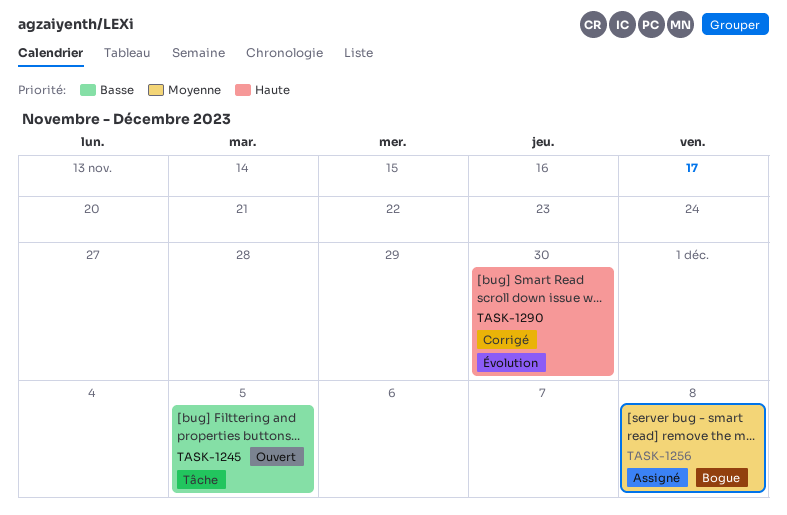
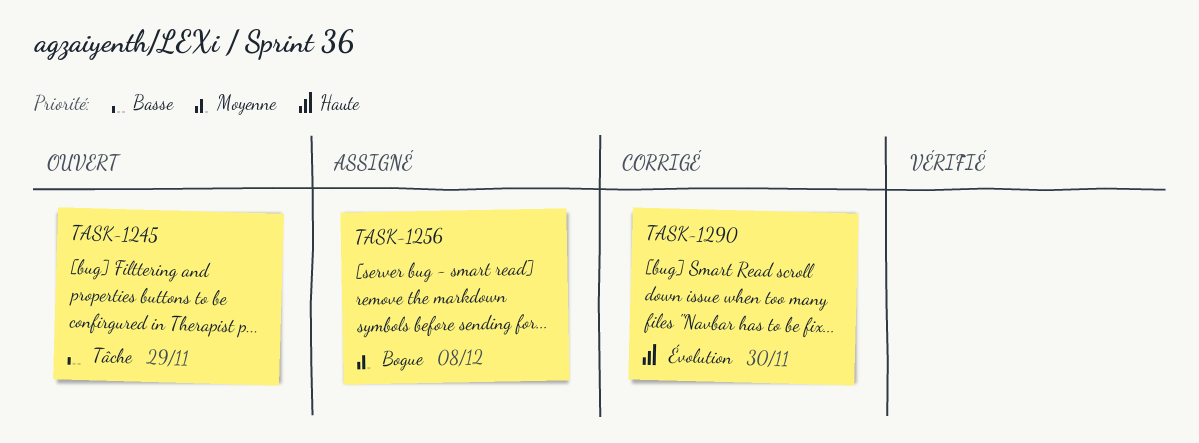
TASK-1245, due: Dec 5 -> Nov 29

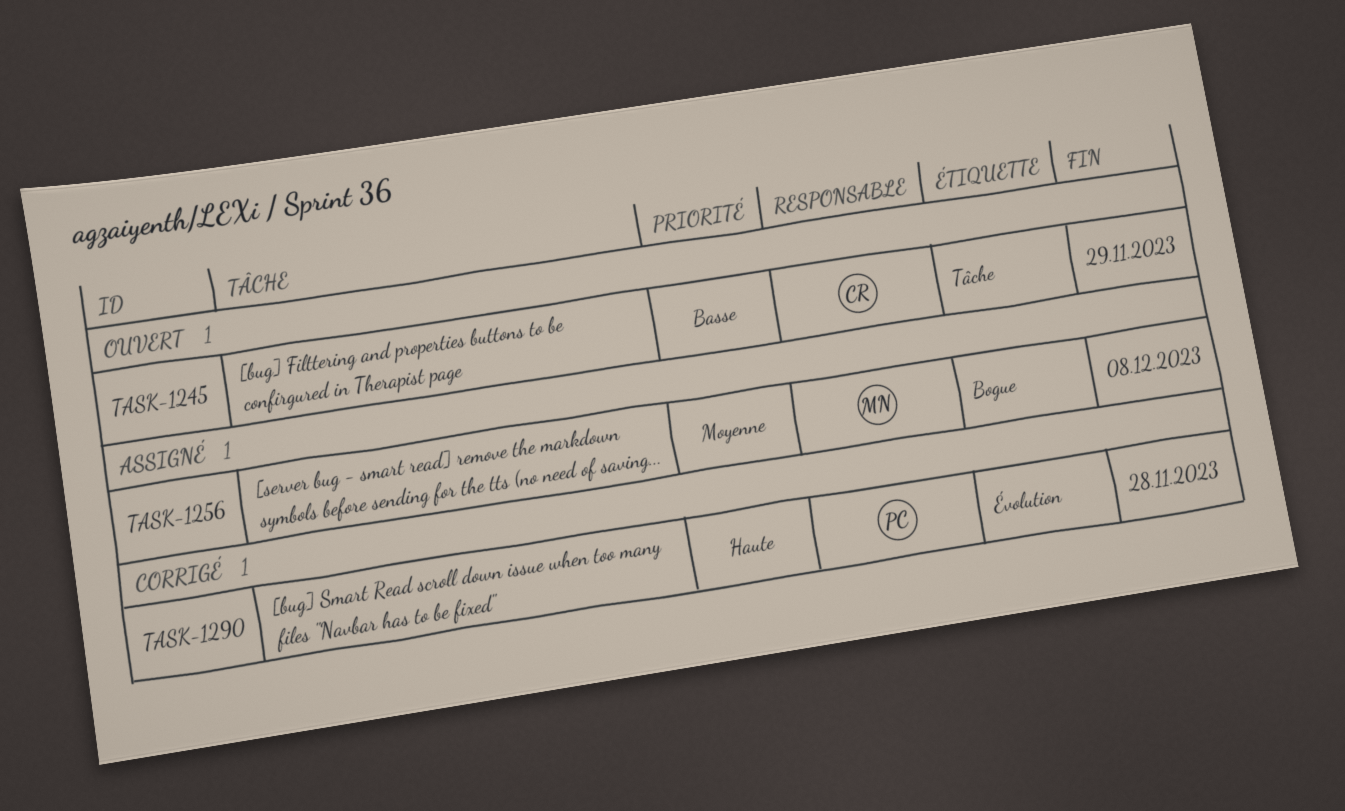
TASK-1290, due: Nov 30 -> Nov 28

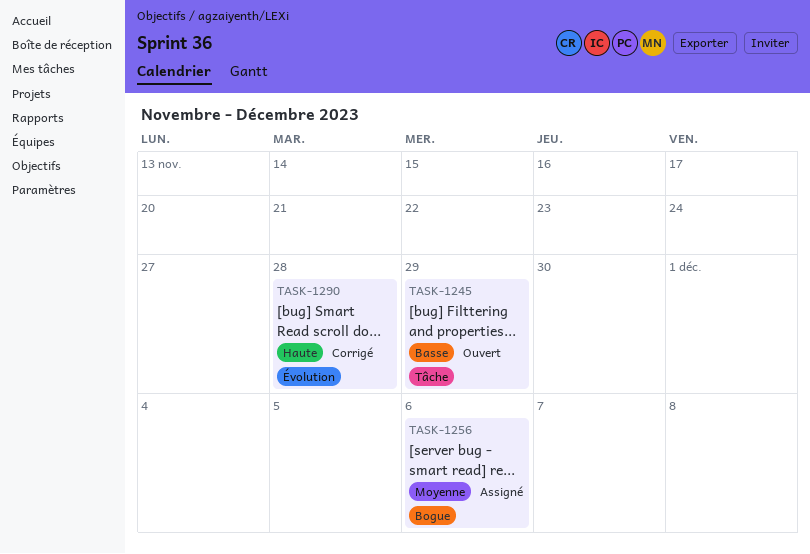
TASK-1256, due: Dec 8 -> Dec 6

